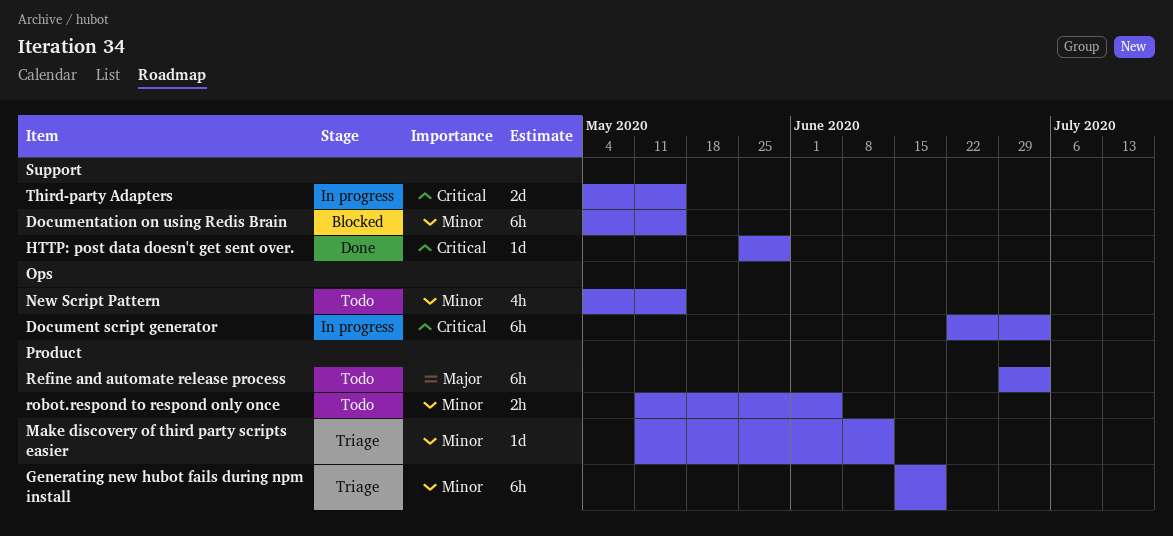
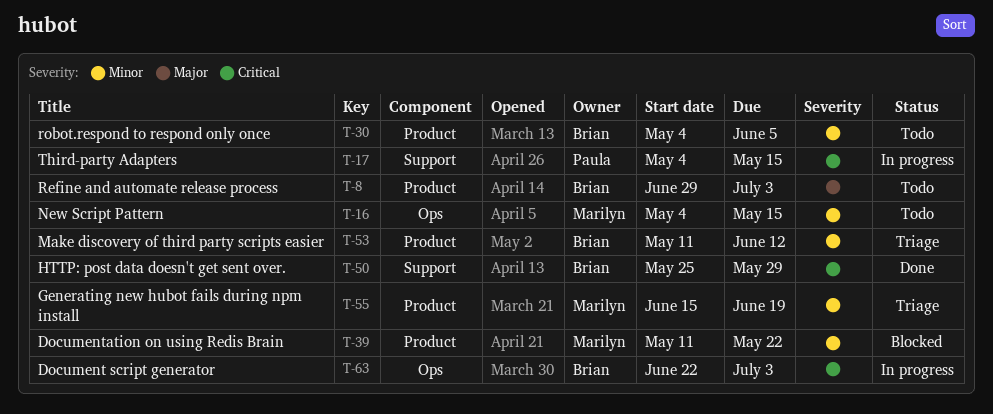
Documentation on using Redis Brain, label: Support -> Product
Documentation on using Redis Brain, start: May 4 -> May 11
Documentation on using Redis Brain, due: May 15 -> May 22
robot.respond to respond only once, start: May 11 -> May 4

